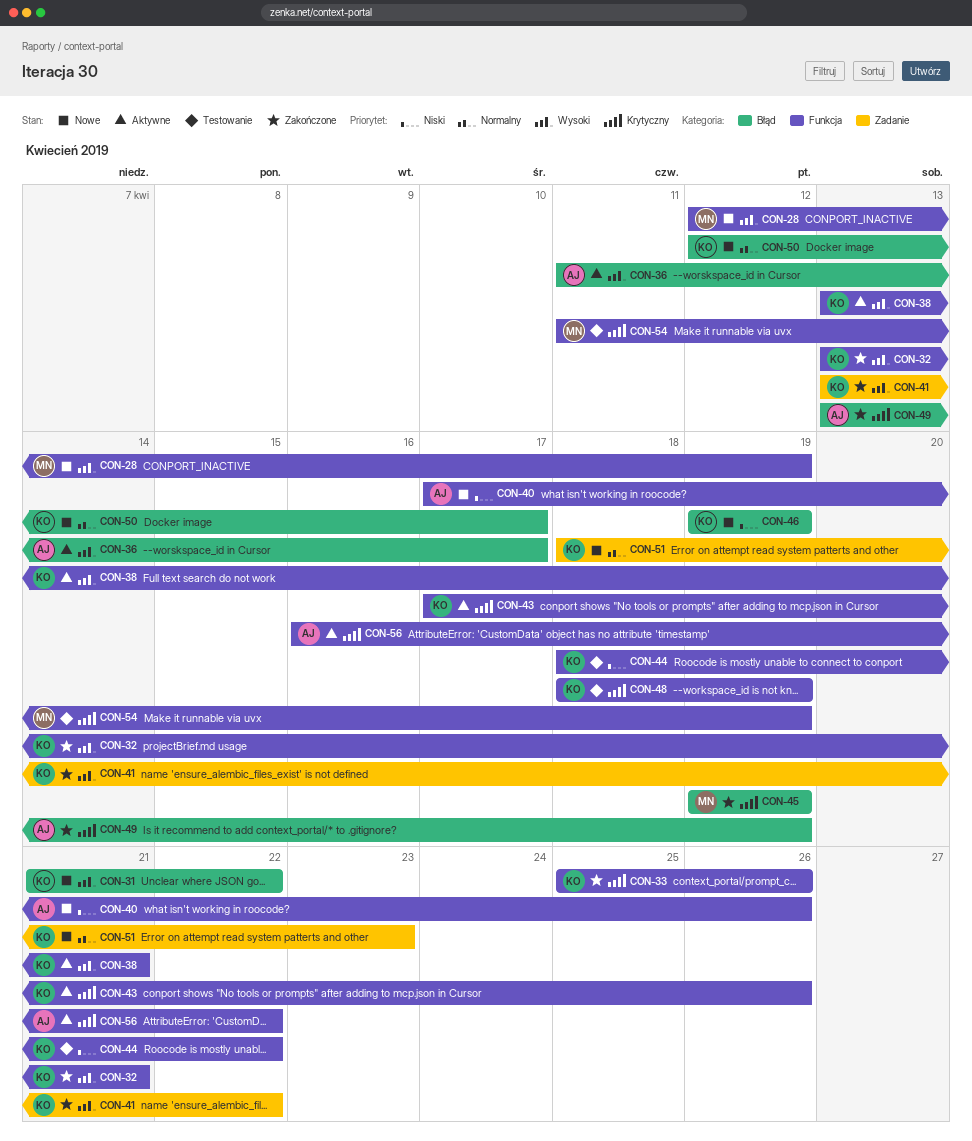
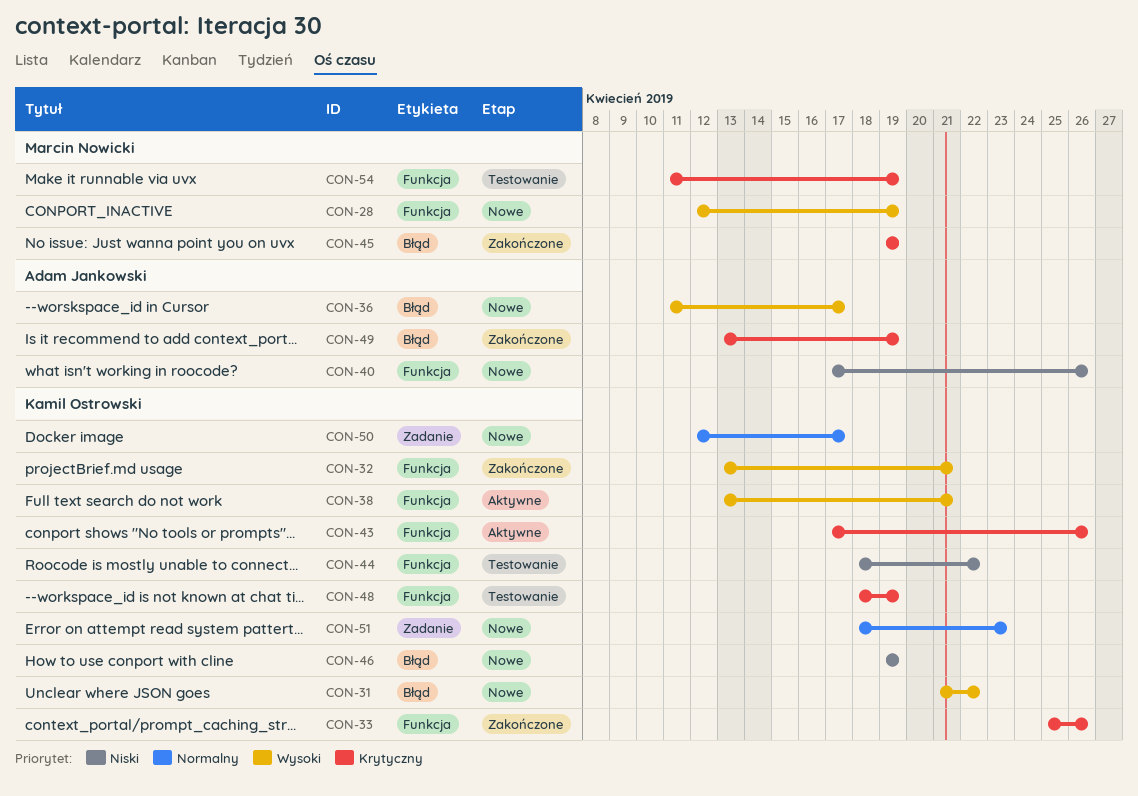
CON-36, status: Aktywne -> Nowe
CON-41: present -> none
CON-50, label: Błąd -> Zadanie
CON-56: present -> none

